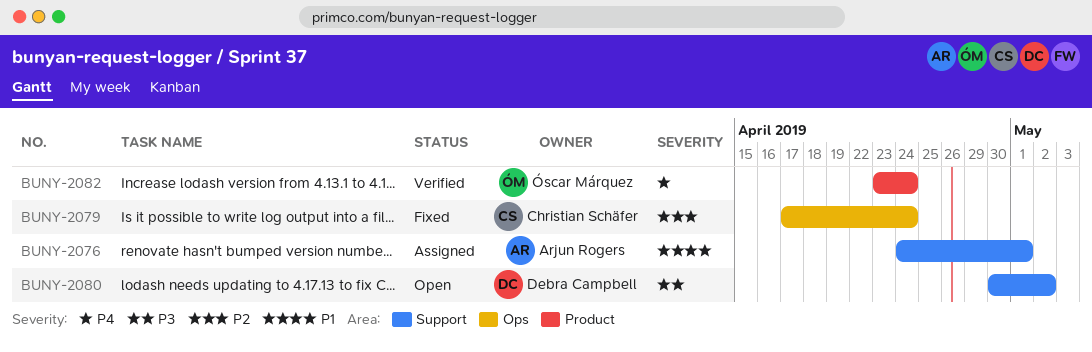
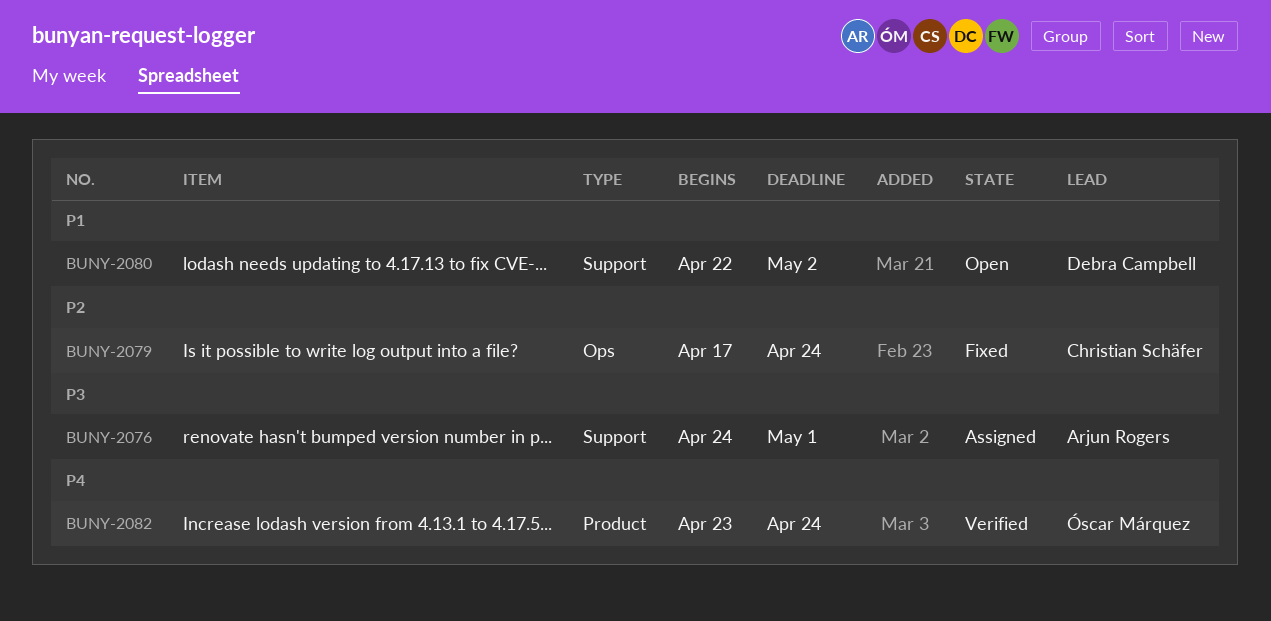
BUNY-2076, priority: P1 -> P3
BUNY-2080, priority: P3 -> P1
BUNY-2080, start: Apr 30 -> Apr 22

